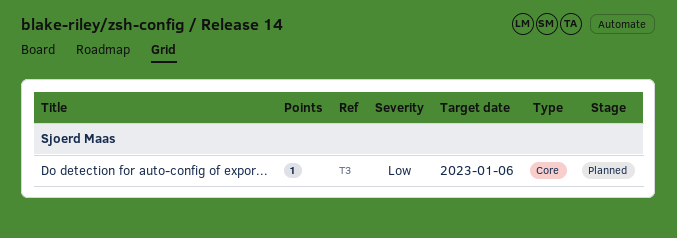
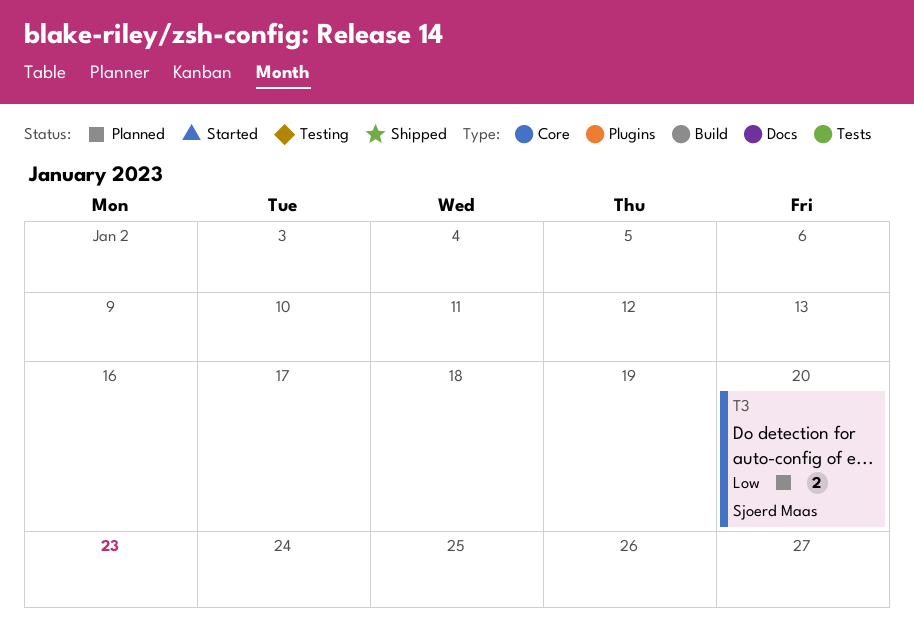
T3, estimate: 1 -> 2
T3, due: Jan 6 -> Jan 20

